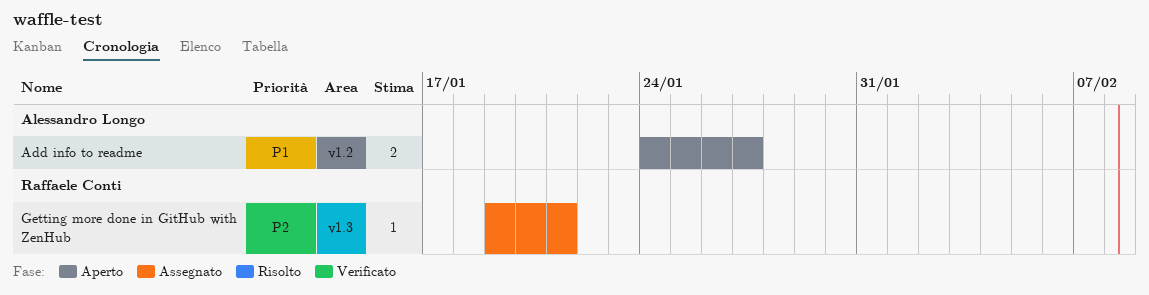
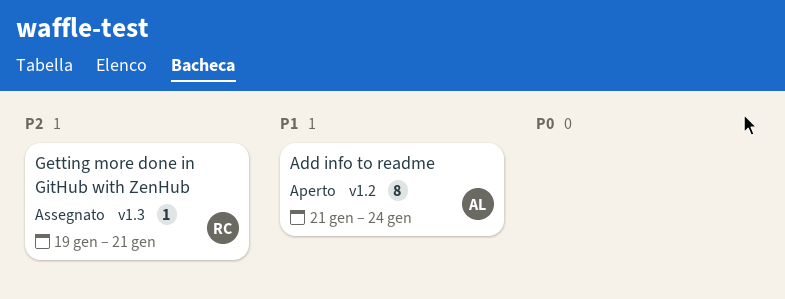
Add info to readme, estimate: 2 -> 8
Add info to readme, start: Jan 24 -> Jan 21
Add info to readme, due: Jan 27 -> Jan 24

